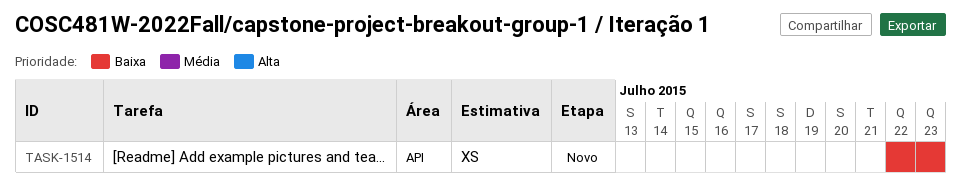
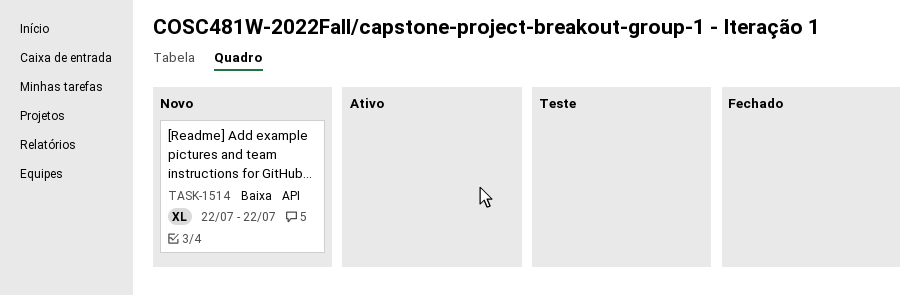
TASK-1514, estimate: XS -> XL
TASK-1514, due: Jul 23 -> Jul 22

